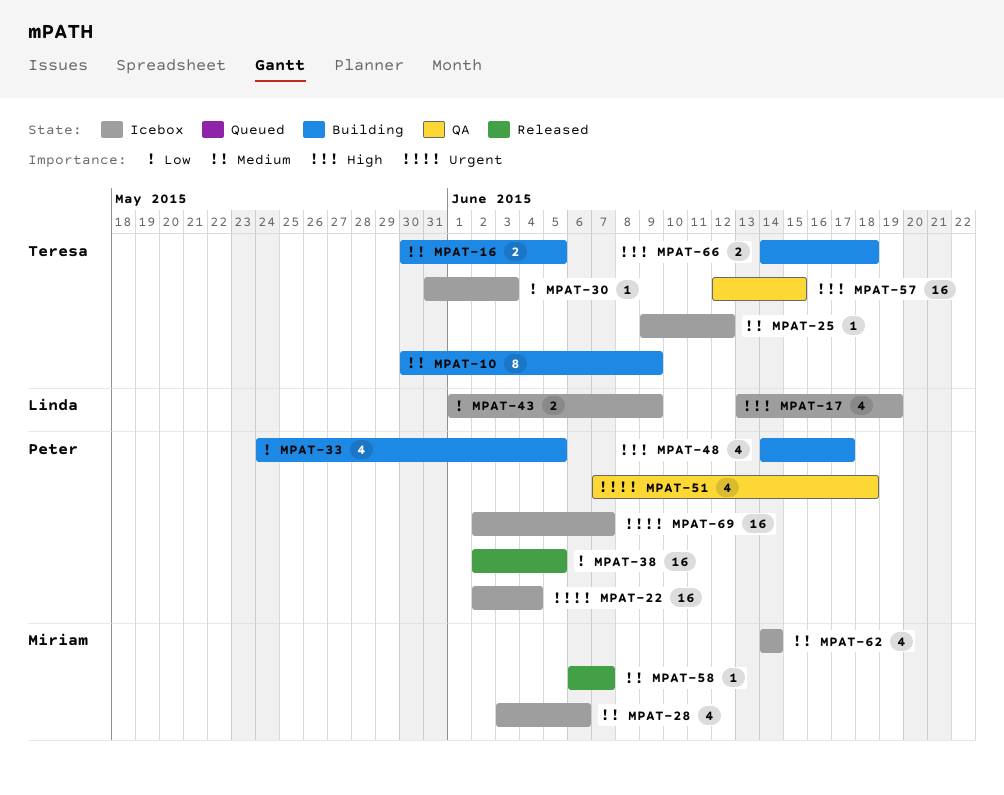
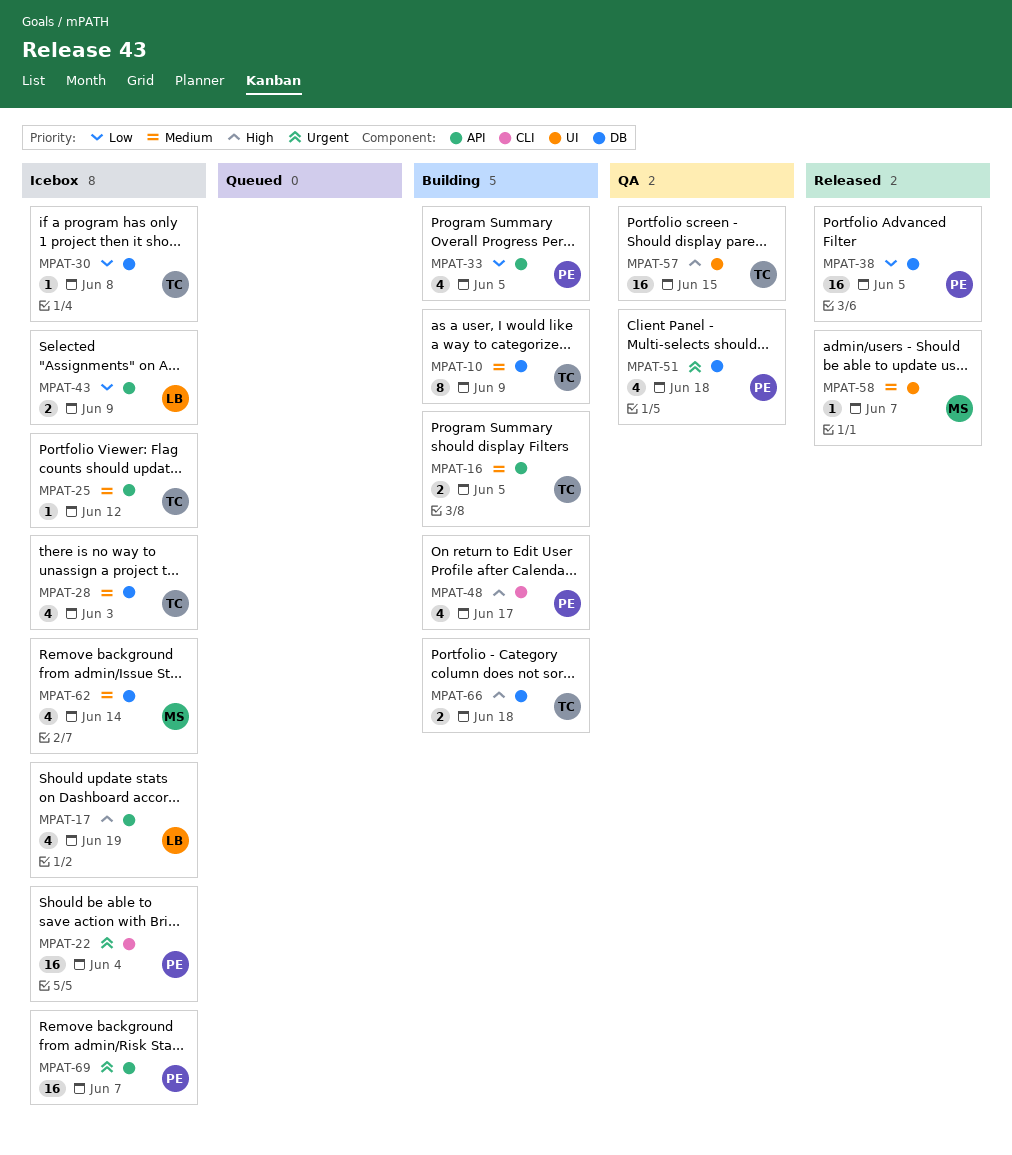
MPAT-28, owner: Miriam -> Teresa
MPAT-28, due: Jun 6 -> Jun 3
MPAT-30, due: Jun 3 -> Jun 8

